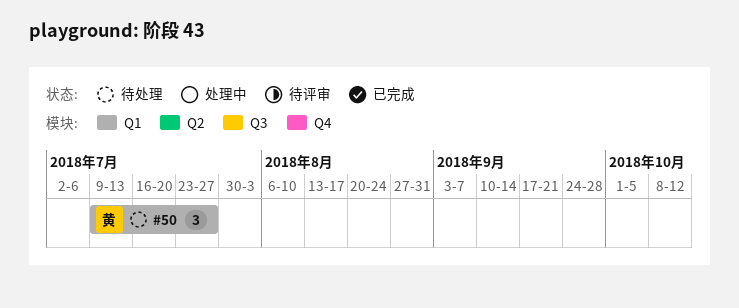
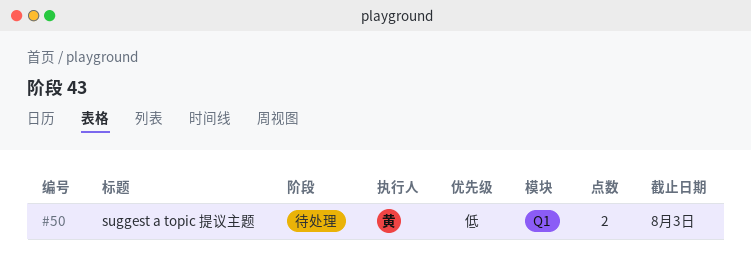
#50, estimate: 3 -> 2
#50, due: Jul 27 -> Aug 3

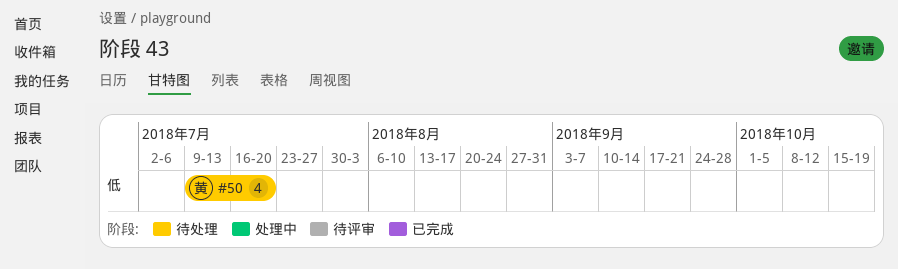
#50, estimate: 2 -> 4
#50, due: Aug 3 -> Jul 20

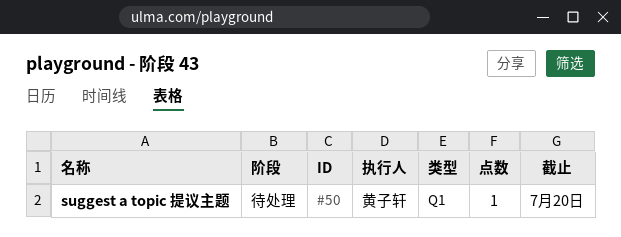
#50, estimate: 4 -> 1

